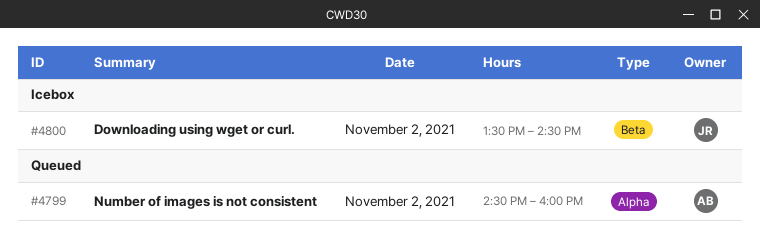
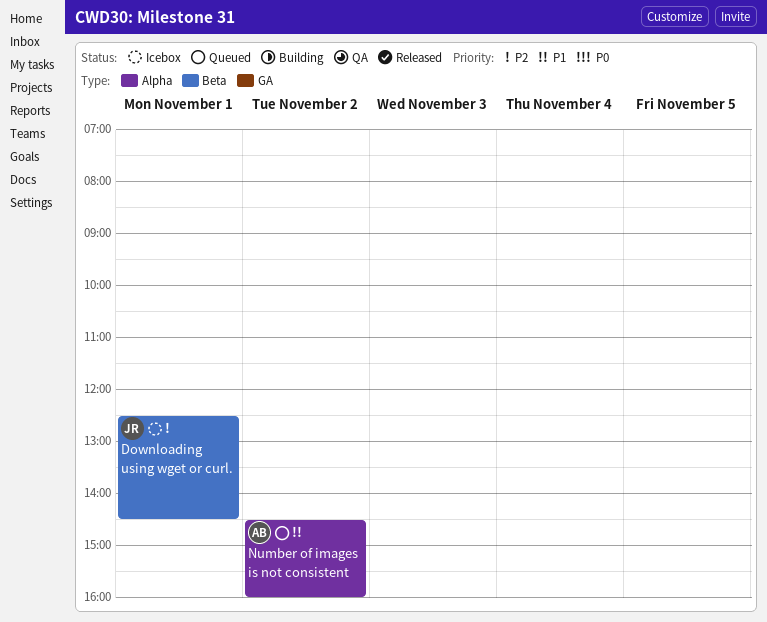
Downloading using wget or curl., day: Nov 2 -> Nov 1
Downloading using wget or curl., begins: 13:30 -> 12:30

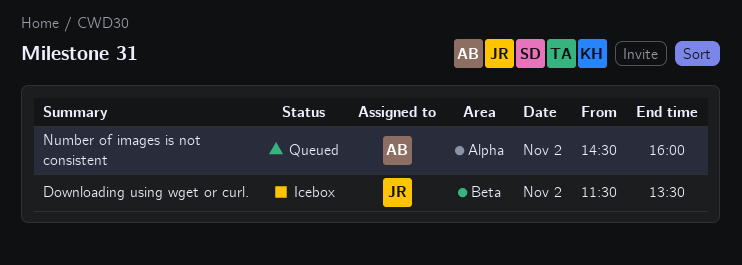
Downloading using wget or curl., day: Nov 1 -> Nov 2
Downloading using wget or curl., begins: 12:30 -> 11:30
Downloading using wget or curl., ends: 14:30 -> 13:30

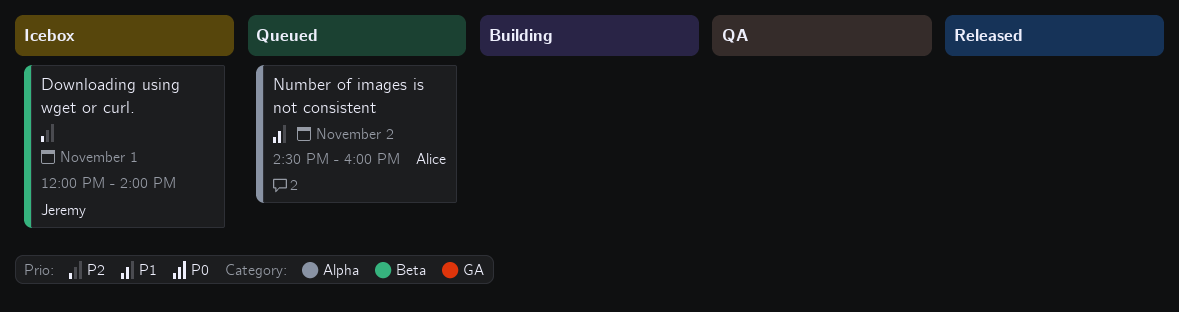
Downloading using wget or curl., day: Nov 2 -> Nov 1
Downloading using wget or curl., begins: 11:30 -> 12:00
Downloading using wget or curl., ends: 13:30 -> 14:00

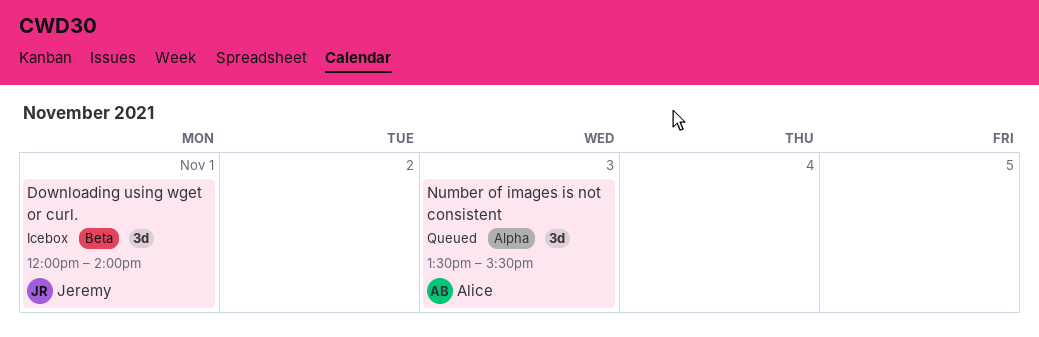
Number of images is not consistent, day: Nov 2 -> Nov 3
Number of images is not consistent, begins: 14:30 -> 13:30
Number of images is not consistent, ends: 16:00 -> 15:30

